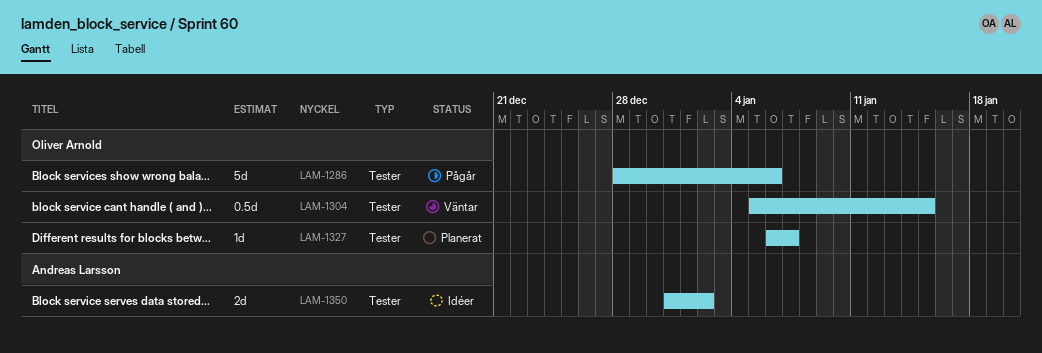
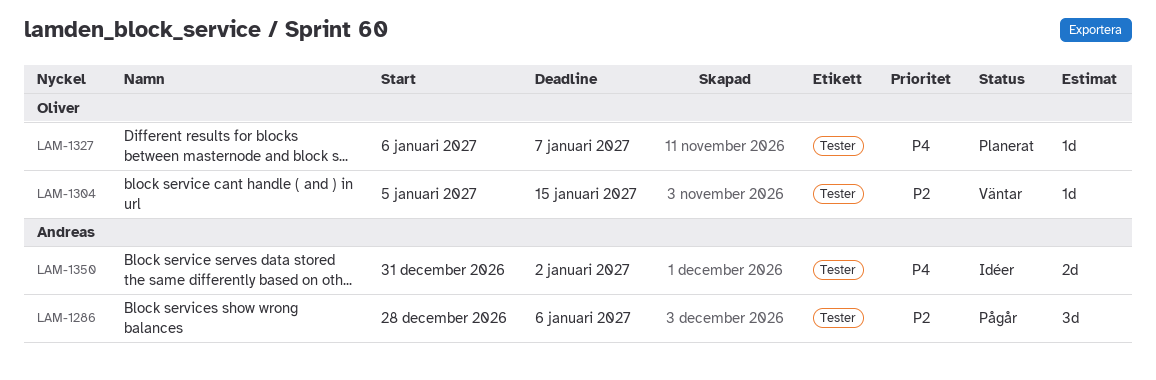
LAM-1286, owner: Oliver Arnold -> Andreas Larsson
LAM-1286, estimate: 5d -> 3d
LAM-1304, estimate: 0.5d -> 1d

